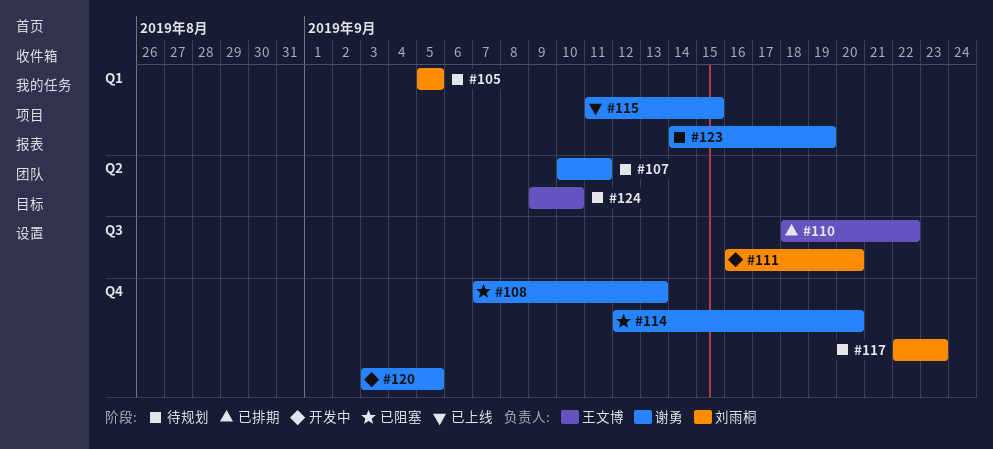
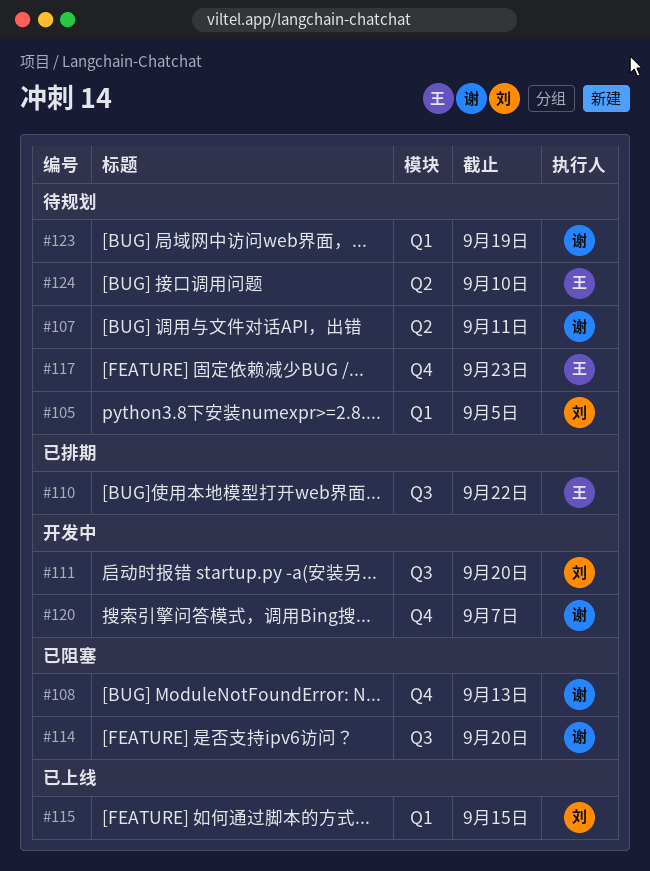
#114, label: Q4 -> Q3
#115, owner: 谢勇 -> 刘雨桐
#117, owner: 刘雨桐 -> 王文博
#120, due: Sep 5 -> Sep 7

